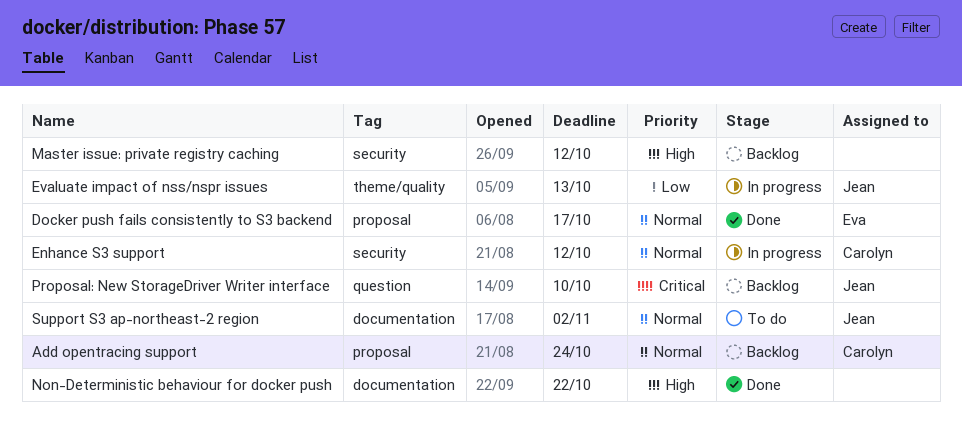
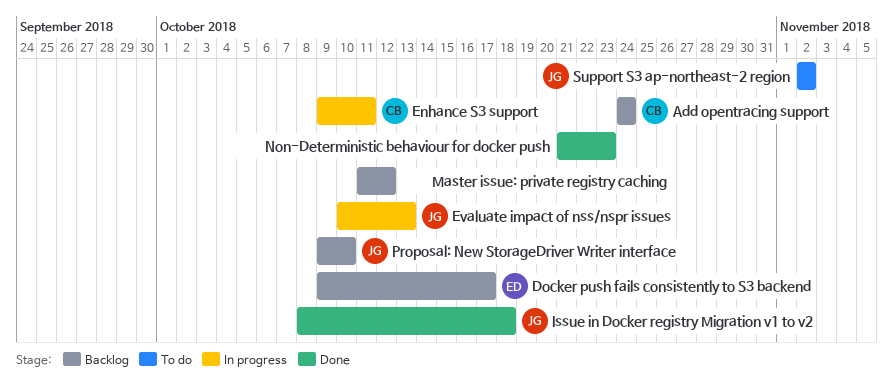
Docker push fails consistently to S3 backend, status: Done -> Backlog
Enhance S3 support, due: Oct 12 -> Oct 11
Issue in Docker registry Migration v1 to v2: none -> present
Non-Deterministic behaviour for docker push, due: Oct 22 -> Oct 23

